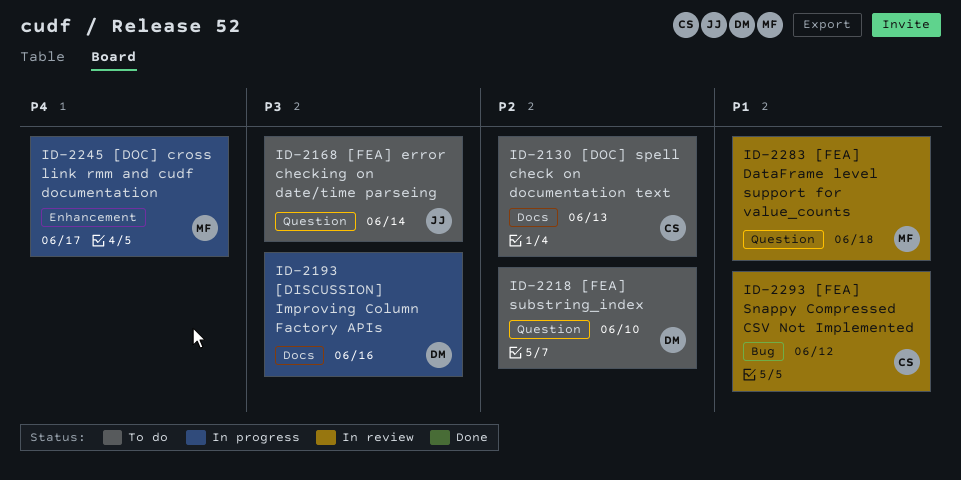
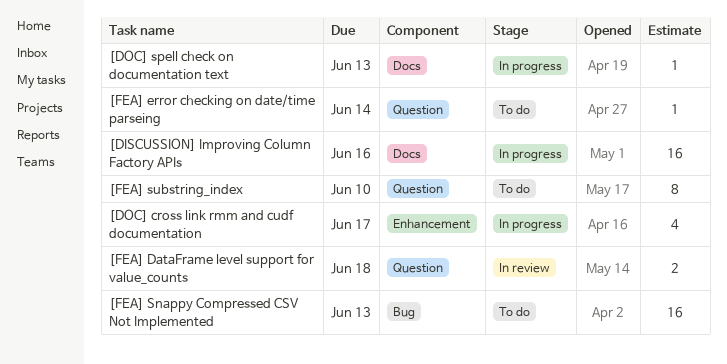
[DOC] spell check on documentation text, status: To do -> In progress
[FEA] Snappy Compressed CSV Not Implemented, status: In review -> To do
[FEA] Snappy Compressed CSV Not Implemented, due: Jun 12 -> Jun 13

